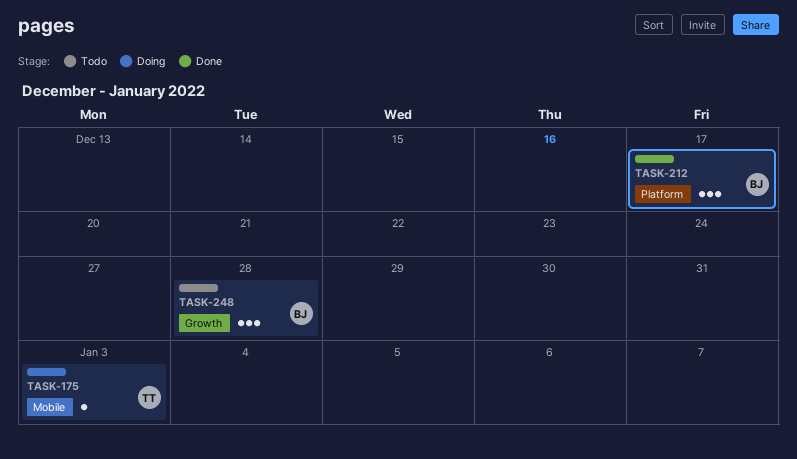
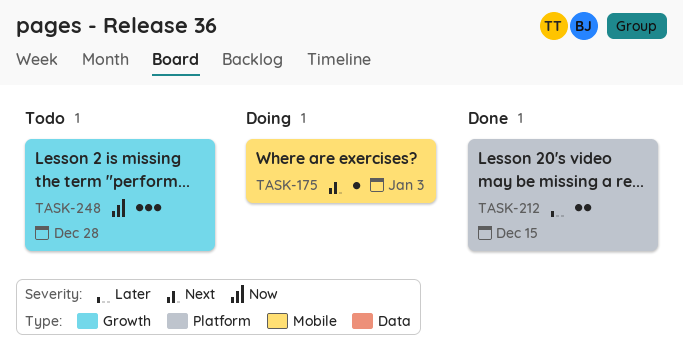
TASK-212, estimate: 3 -> 2
TASK-212, due: Dec 17 -> Dec 15

